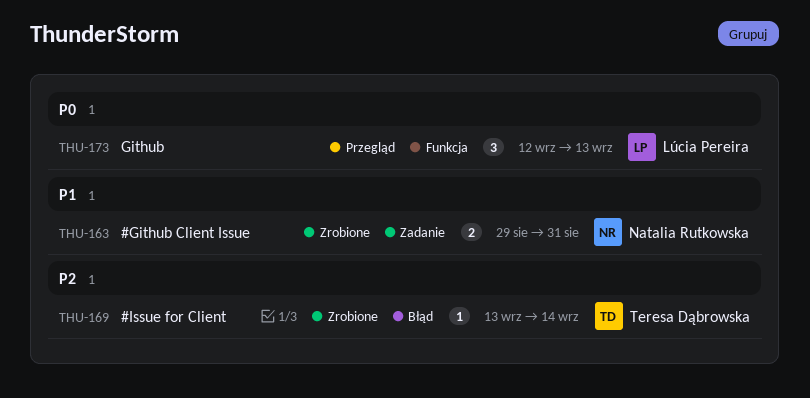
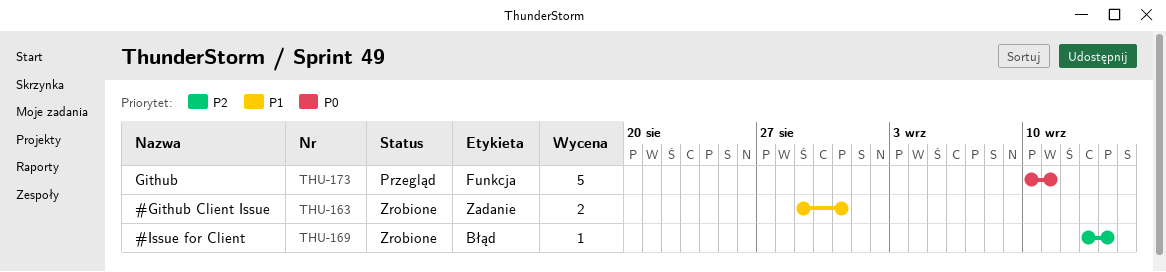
THU-173, estimate: 3 -> 5
THU-173, start: Sep 12 -> Sep 10
THU-173, due: Sep 13 -> Sep 11

